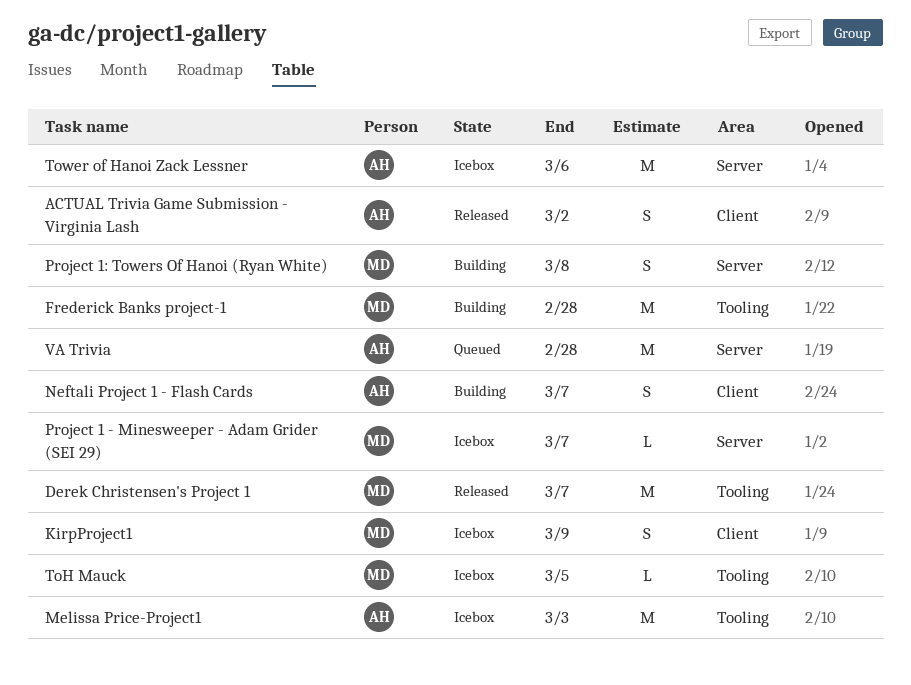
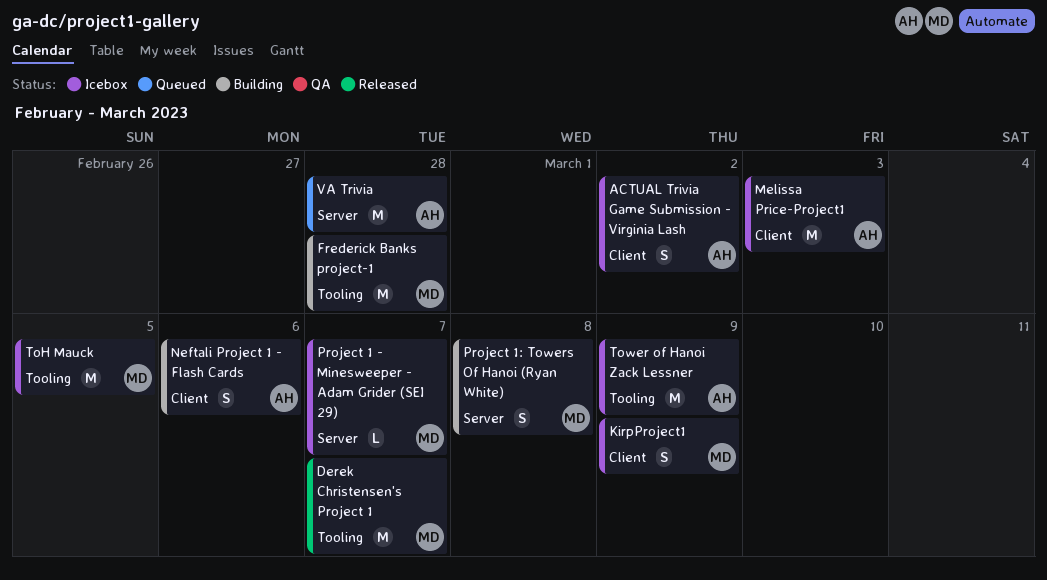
ACTUAL Trivia Game Submission - Virginia Lash, status: Released -> Icebox
Melissa Price-Project1, label: Tooling -> Client
Neftali Project 1 - Flash Cards, due: Mar 7 -> Mar 6
ToH Mauck, estimate: L -> M
Tower of Hanoi Zack Lessner, label: Server -> Tooling
Tower of Hanoi Zack Lessner, due: Mar 6 -> Mar 9

